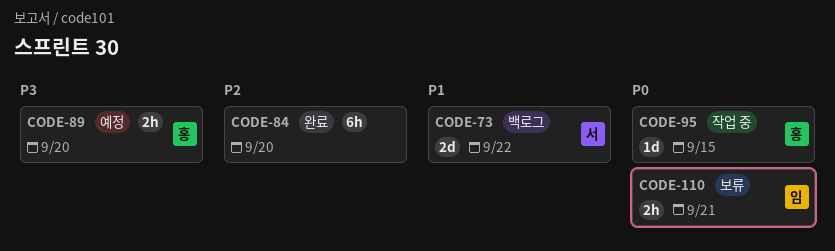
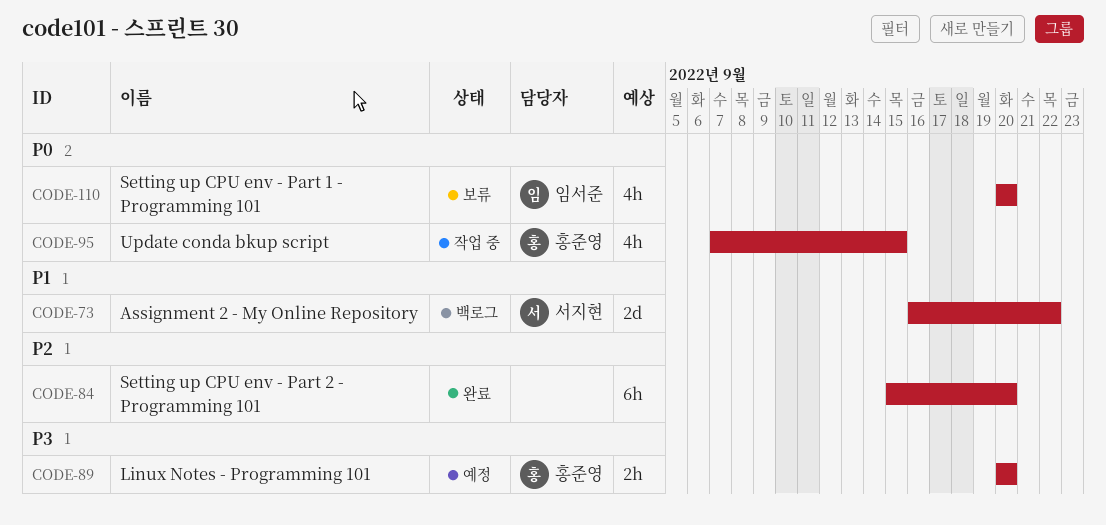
CODE-95, estimate: 1d -> 4h
CODE-110, estimate: 2h -> 4h
CODE-110, due: Sep 21 -> Sep 20

